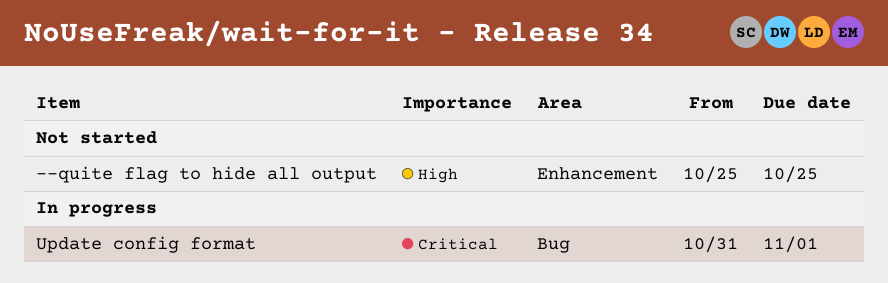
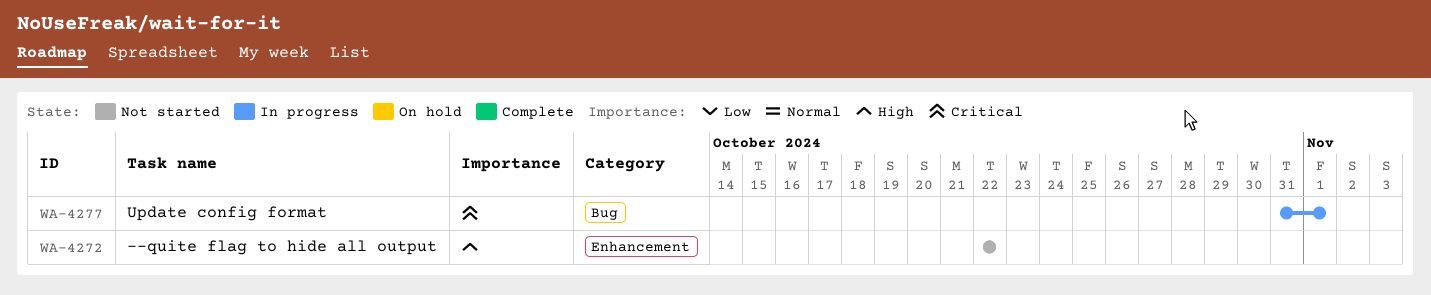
--quite flag to hide all output, start: Oct 25 -> Oct 22
--quite flag to hide all output, due: Oct 25 -> Oct 22

